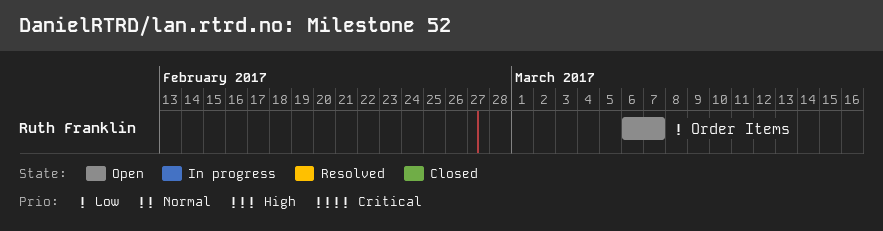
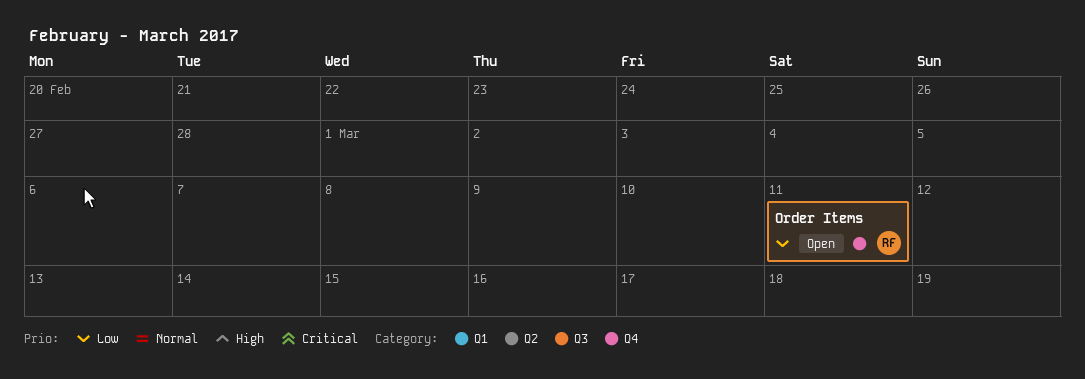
Order Items, due: Mar 7 -> Mar 11

